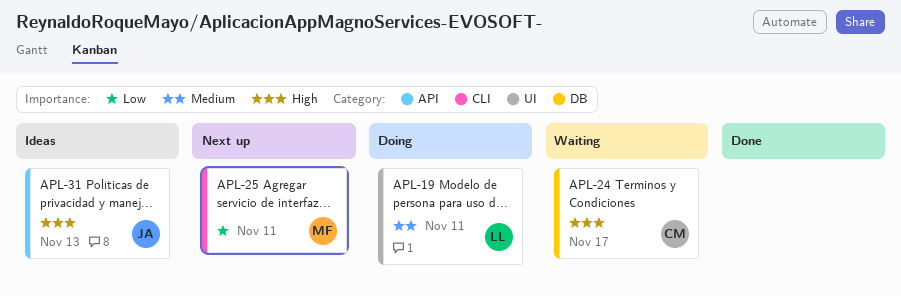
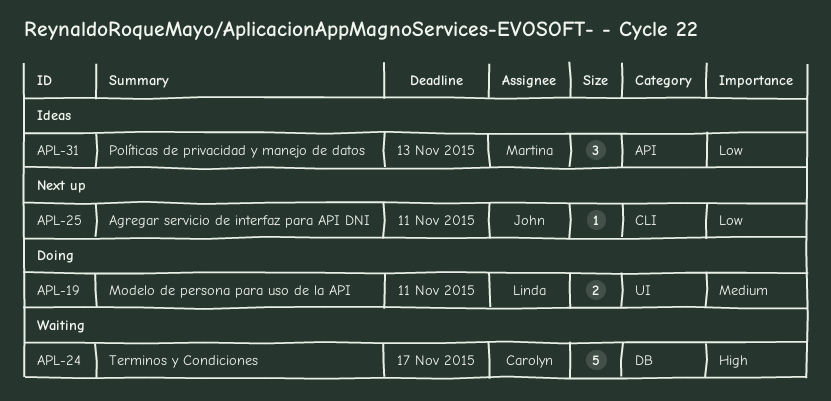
APL-25, owner: Martina -> John
APL-31, owner: John -> Martina
APL-31, priority: High -> Low

